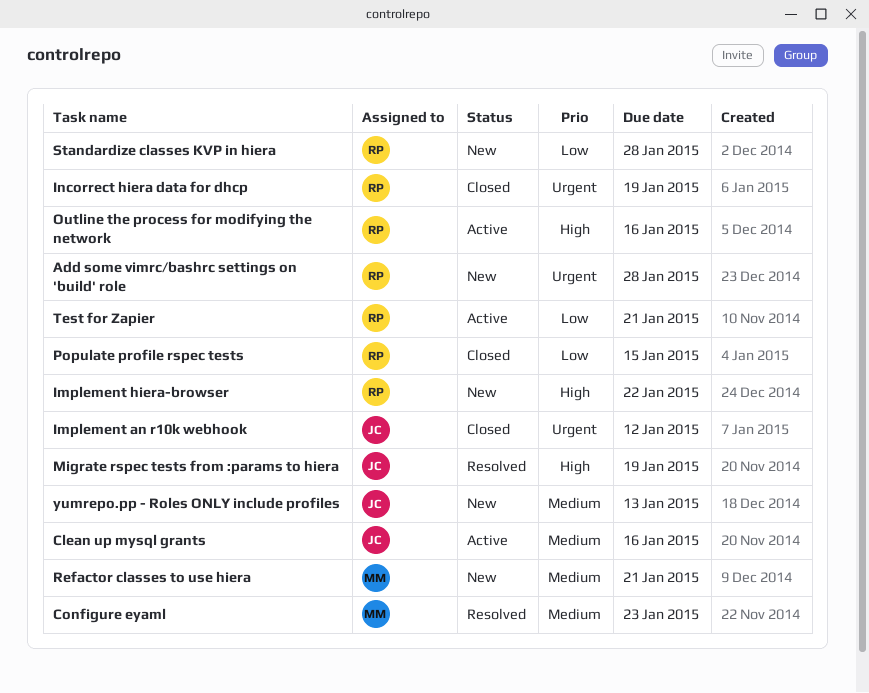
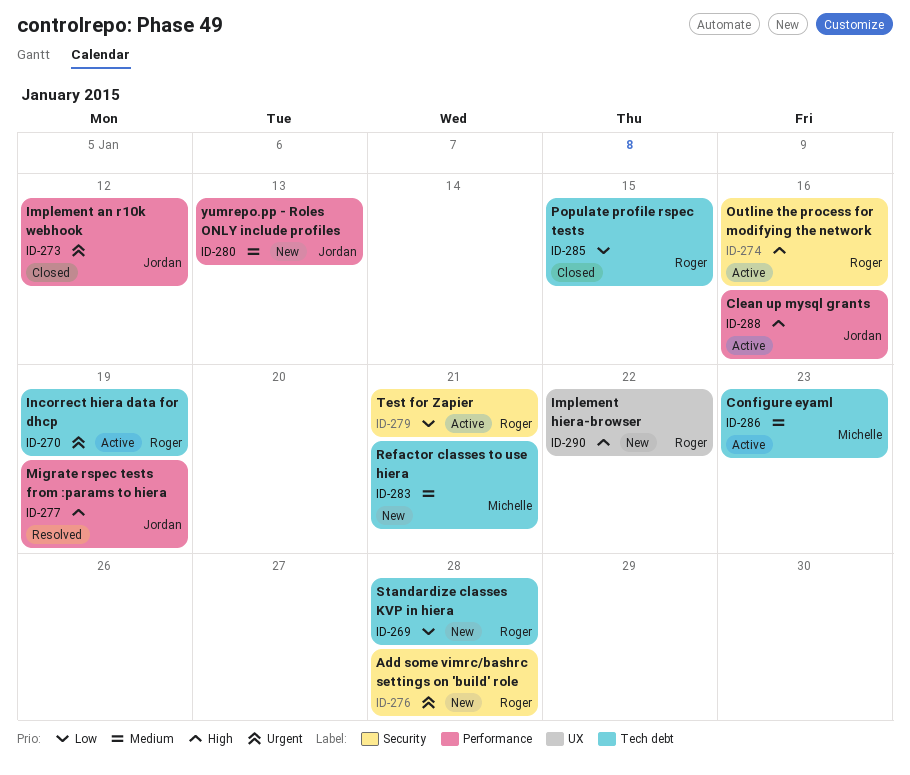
Clean up mysql grants, priority: Medium -> High
Configure eyaml, status: Resolved -> Active
Incorrect hiera data for dhcp, status: Closed -> Active

